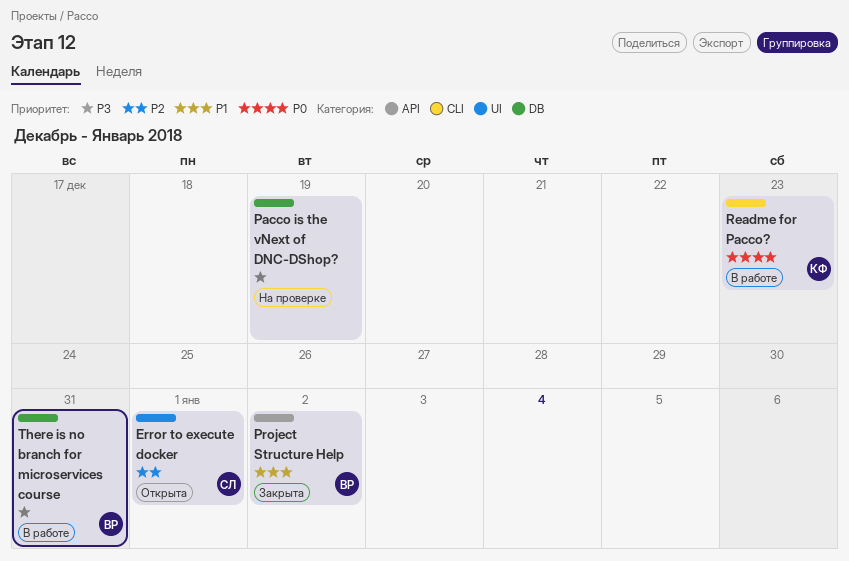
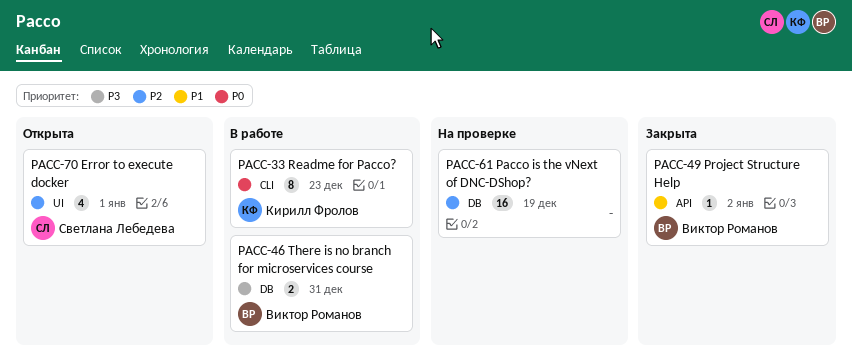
Pacco is the vNext of DNC-DShop?, priority: P3 -> P2

